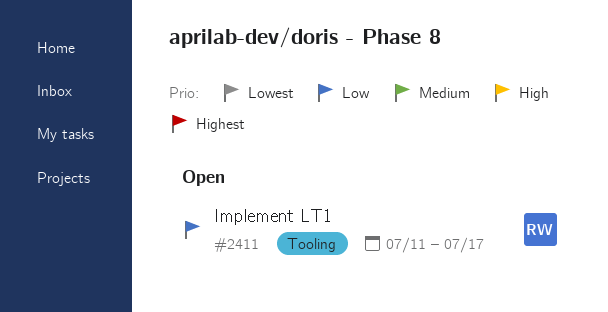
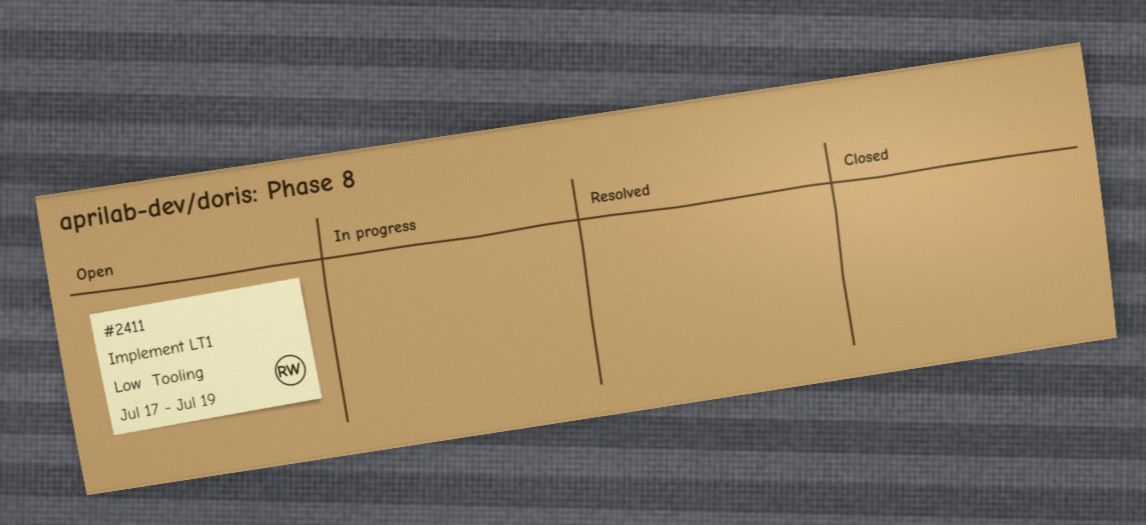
#2411, start: Jul 11 -> Jul 17
#2411, due: Jul 17 -> Jul 19

